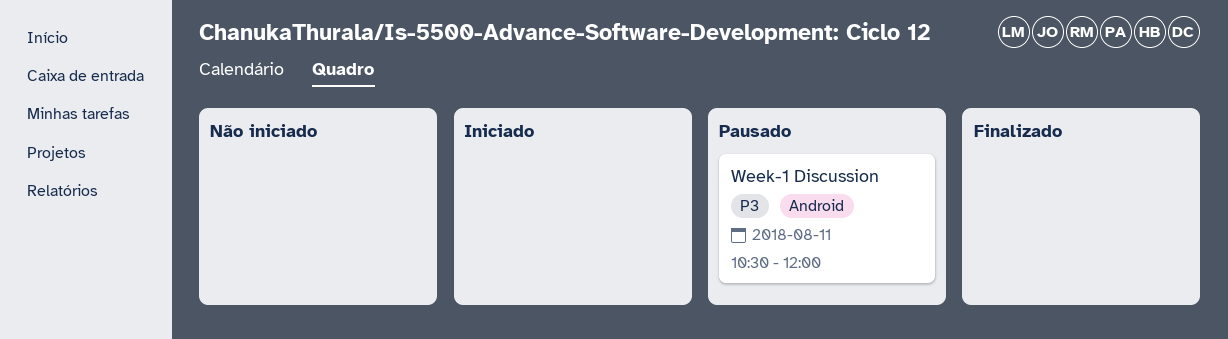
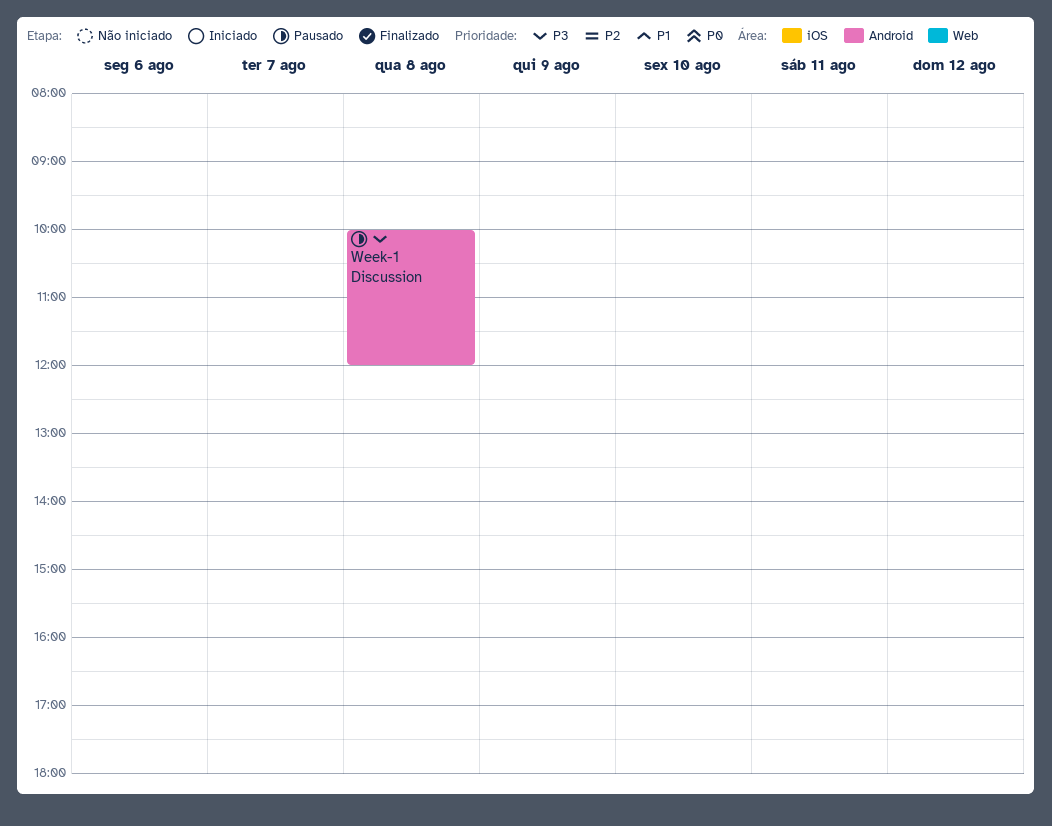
Week-1 Discussion, day: Aug 11 -> Aug 8
Week-1 Discussion, begins: 10:30 -> 10:00

